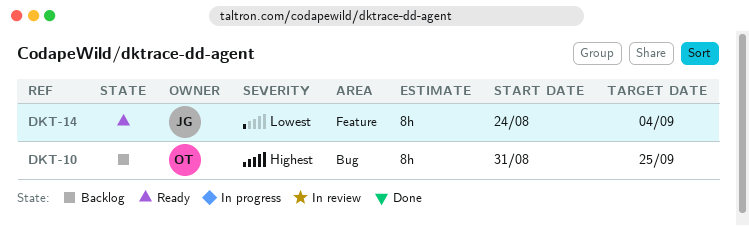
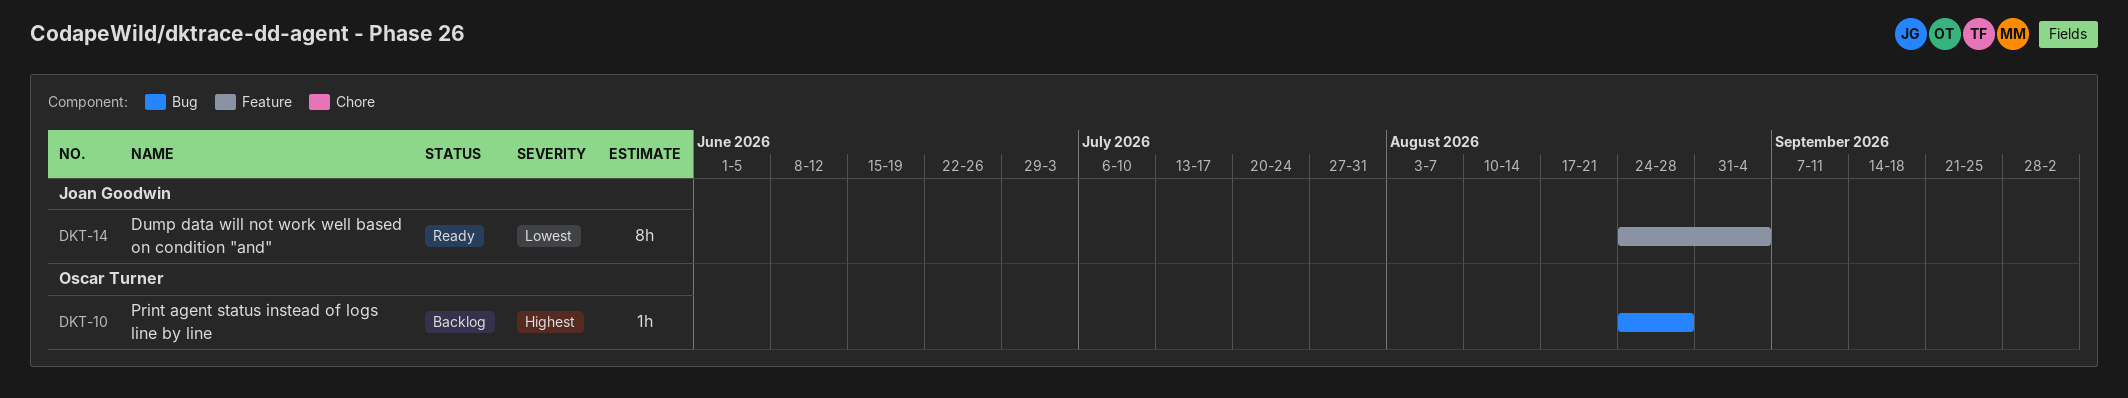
DKT-10, estimate: 8h -> 1h
DKT-10, start: Aug 31 -> Aug 24
DKT-10, due: Sep 25 -> Aug 28

